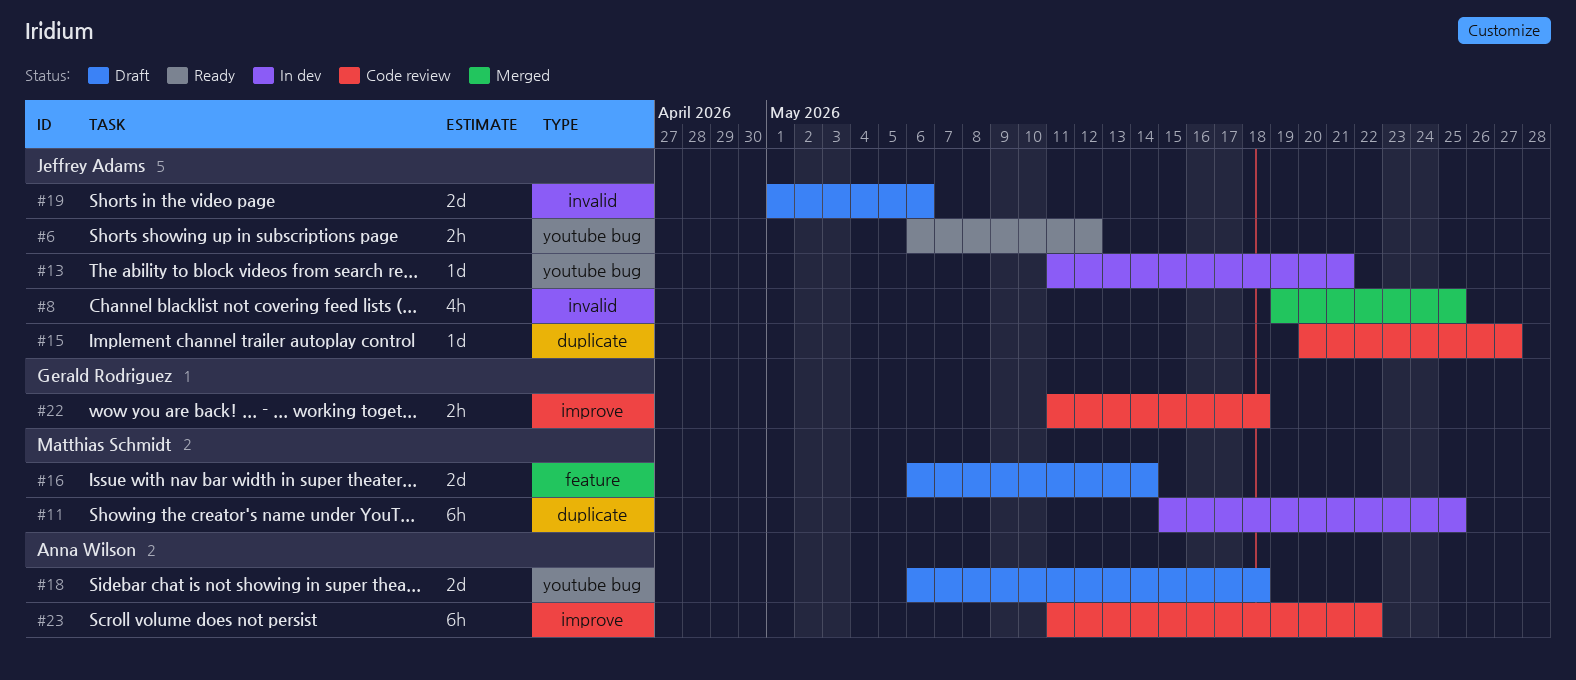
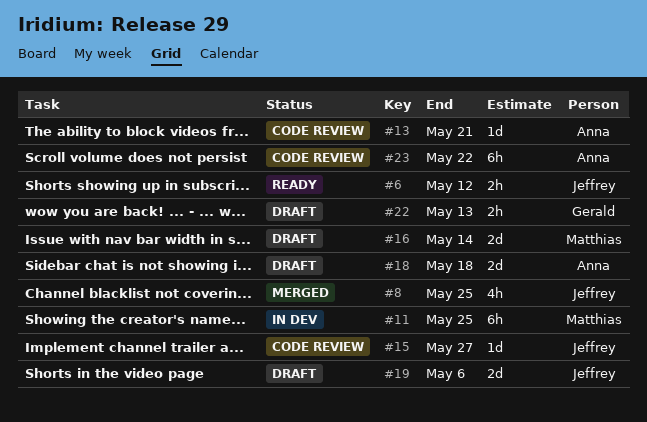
#13, status: In dev -> Code review
#13, owner: Jeffrey Adams -> Anna Wilson
#22, status: Code review -> Draft
#22, due: May 18 -> May 13

